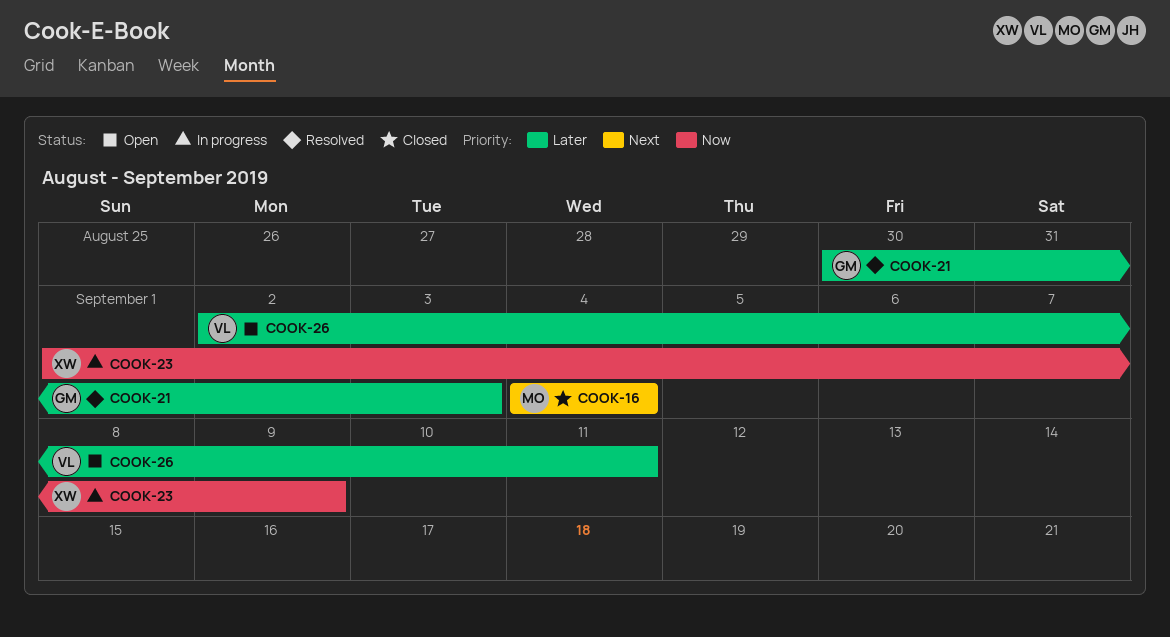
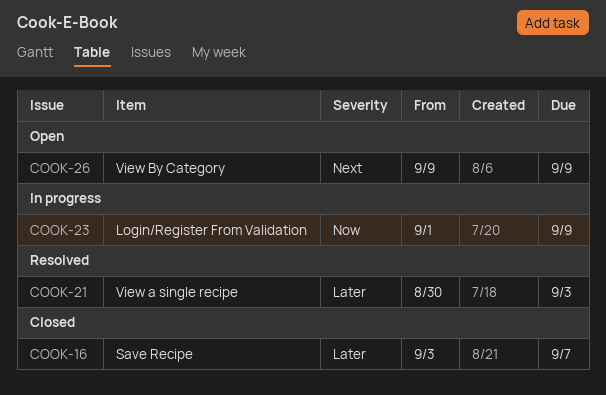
COOK-16, priority: Next -> Later
COOK-16, start: Sep 4 -> Sep 3
COOK-16, due: Sep 4 -> Sep 7
COOK-26, priority: Later -> Next
COOK-26, start: Sep 2 -> Sep 9
COOK-26, due: Sep 11 -> Sep 9

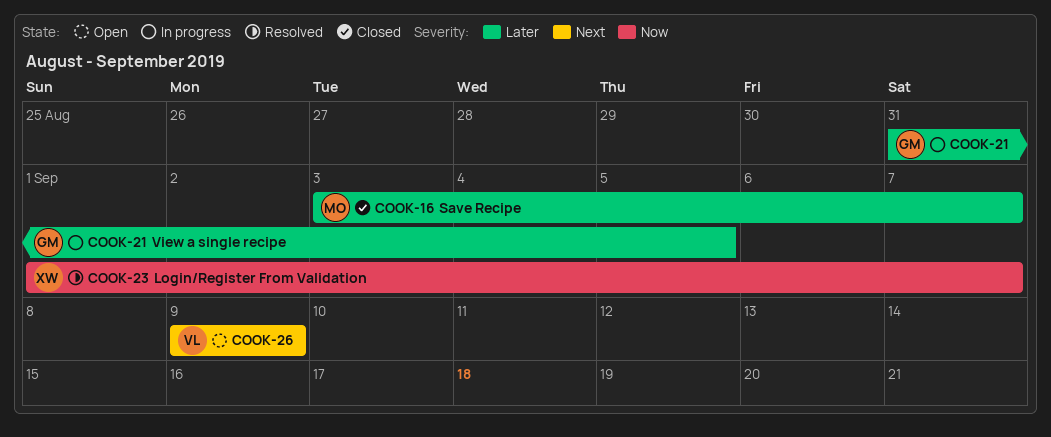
COOK-21, status: Resolved -> In progress
COOK-21, start: Aug 30 -> Aug 31
COOK-21, due: Sep 3 -> Sep 5
COOK-23, status: In progress -> Resolved
COOK-23, due: Sep 9 -> Sep 7

